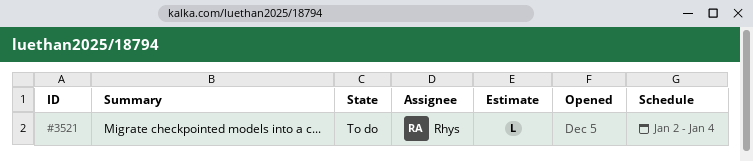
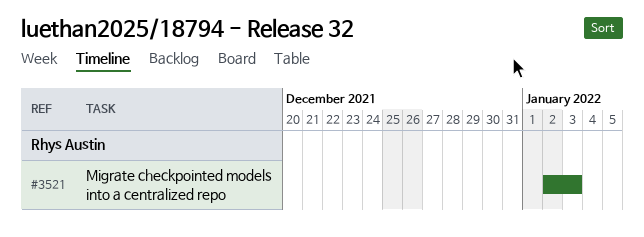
#3521, due: Jan 4 -> Jan 3

